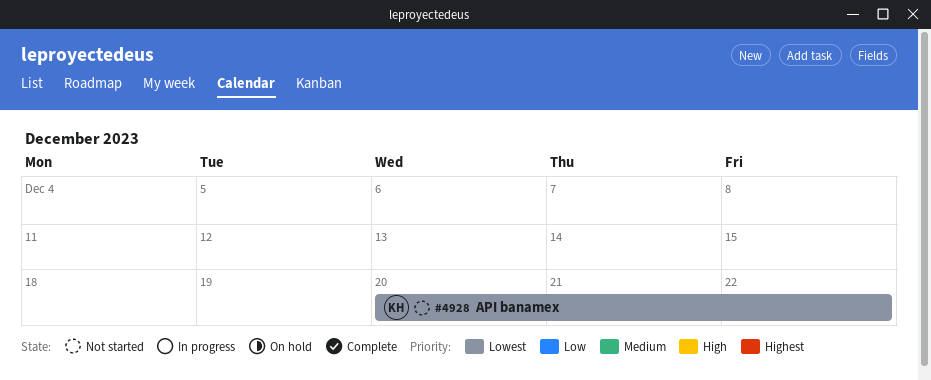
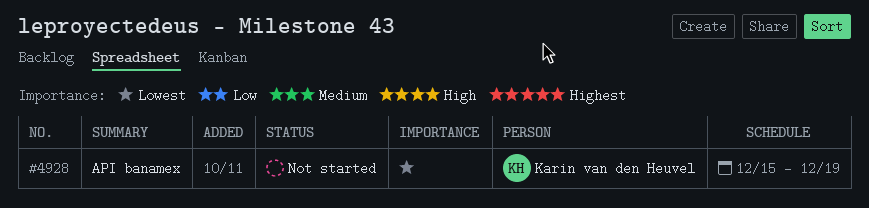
#4928, start: Dec 20 -> Dec 15
#4928, due: Dec 22 -> Dec 19

